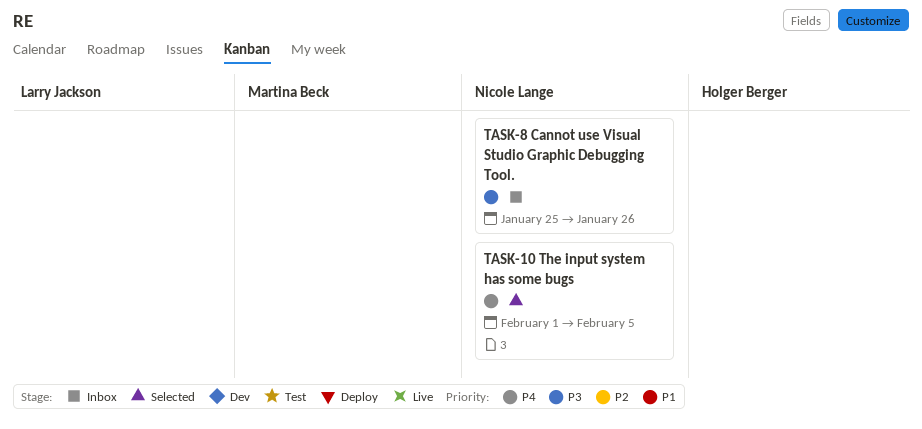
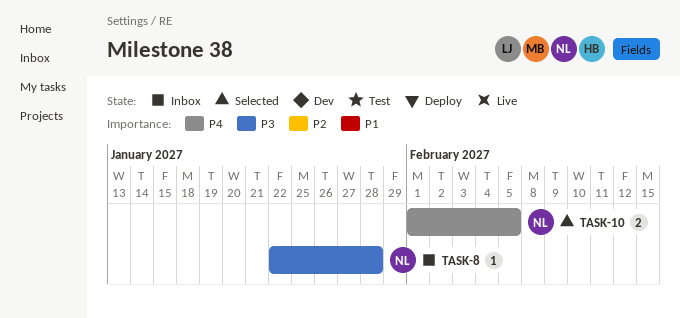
TASK-8, start: Jan 25 -> Jan 22
TASK-8, due: Jan 26 -> Jan 28

